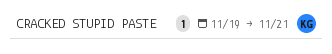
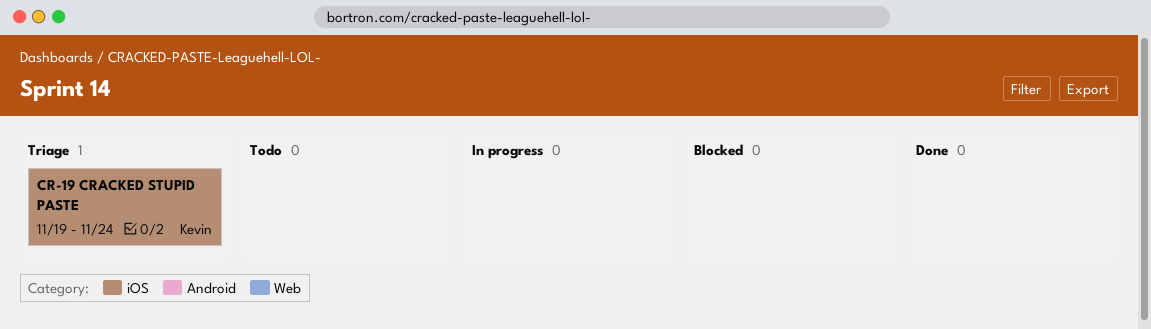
CRACKED STUPID PASTE, due: Nov 21 -> Nov 24

